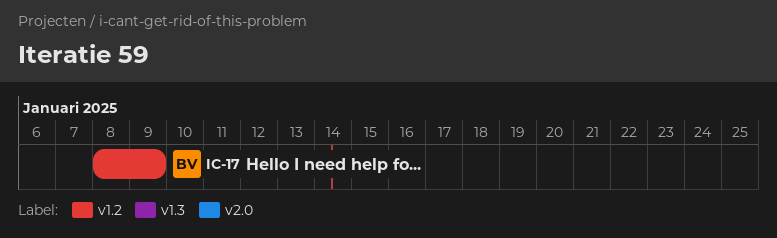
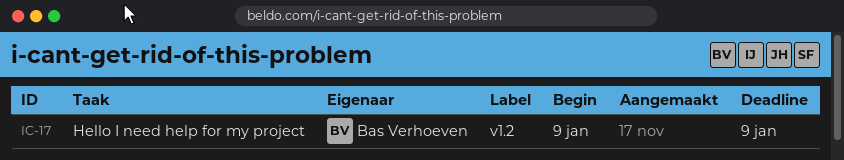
IC-17, start: Jan 8 -> Jan 9

